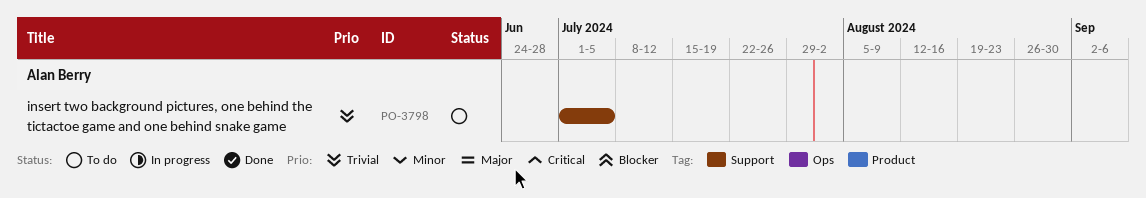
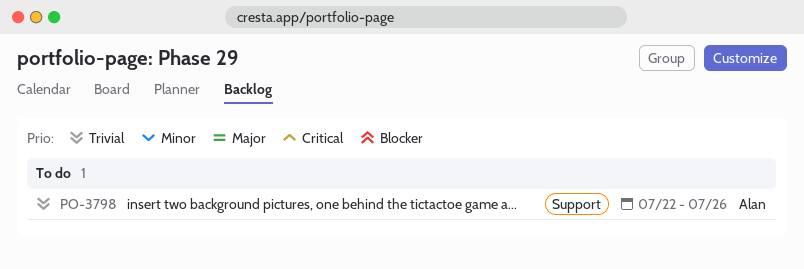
PO-3798, start: Jul 1 -> Jul 22
PO-3798, due: Jul 5 -> Jul 26

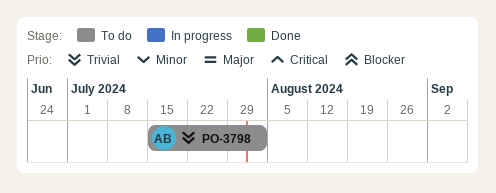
PO-3798, start: Jul 22 -> Jul 15
PO-3798, due: Jul 26 -> Aug 2

